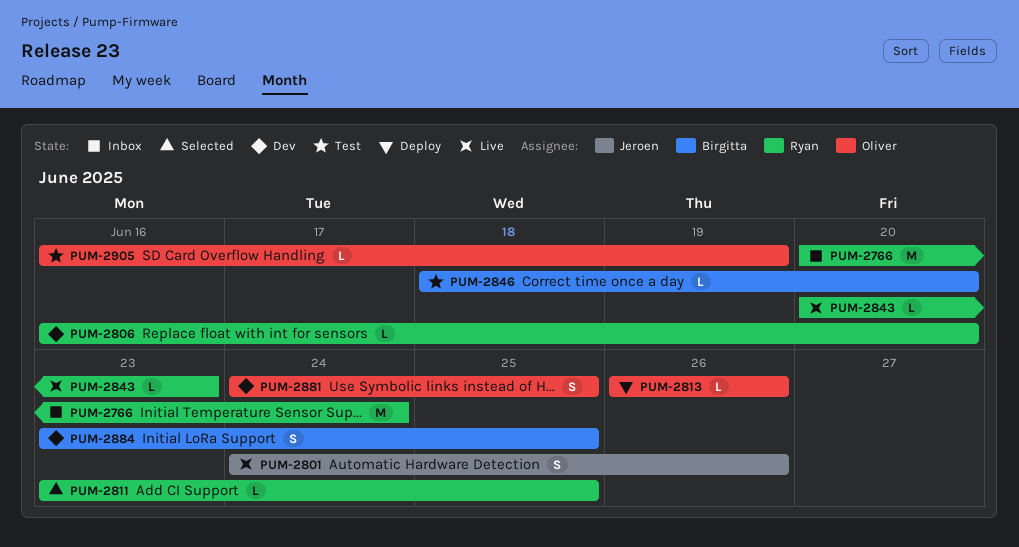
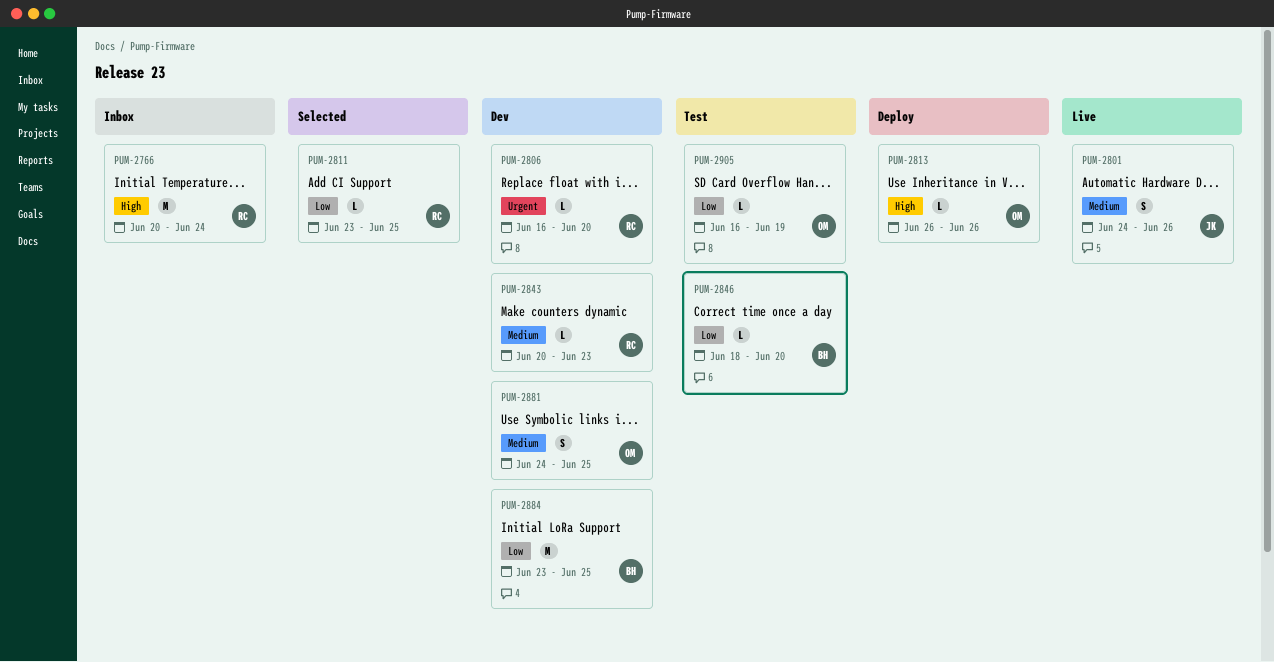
PUM-2843, status: Live -> Dev
PUM-2884, estimate: S -> M

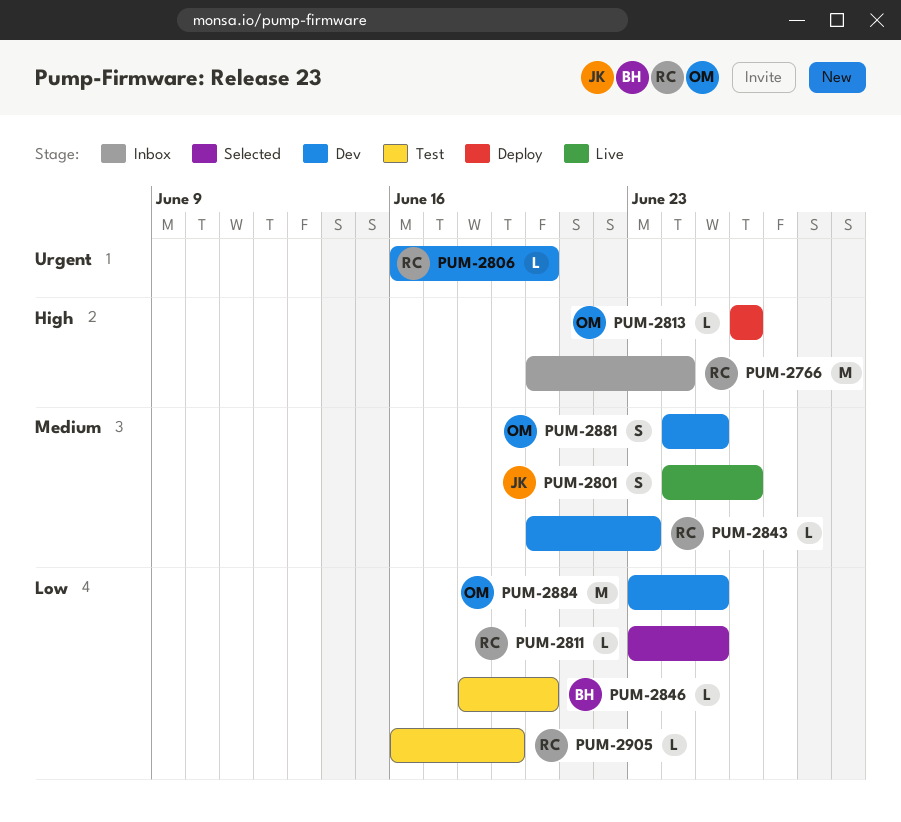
PUM-2884, owner: BH -> OM
PUM-2905, owner: OM -> RC

